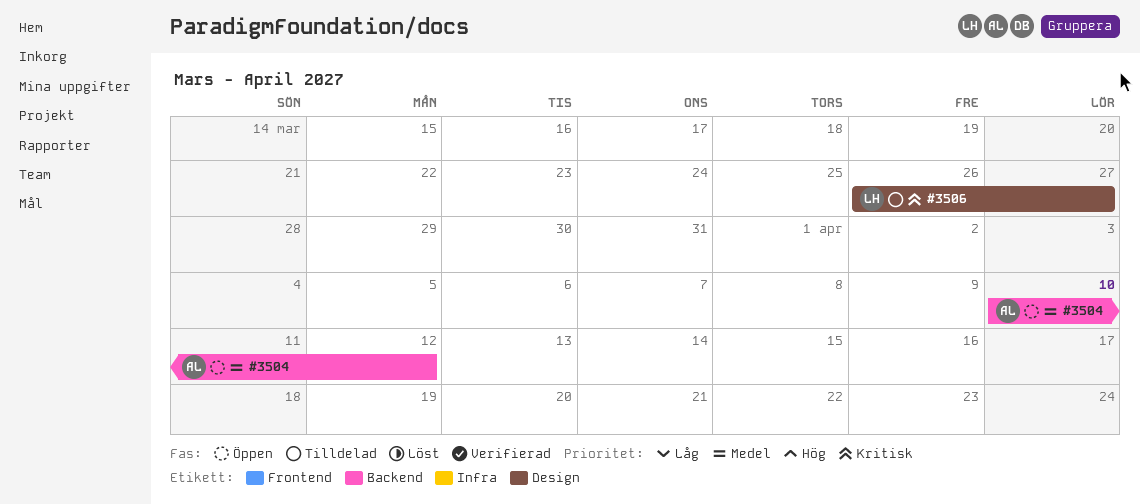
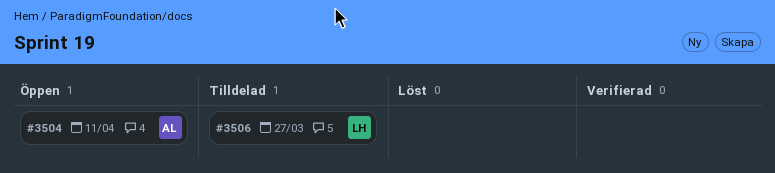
#3504, due: Apr 12 -> Apr 11

